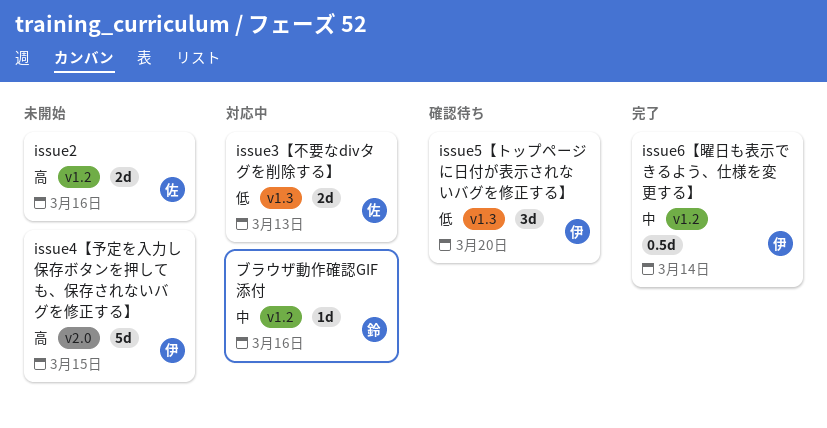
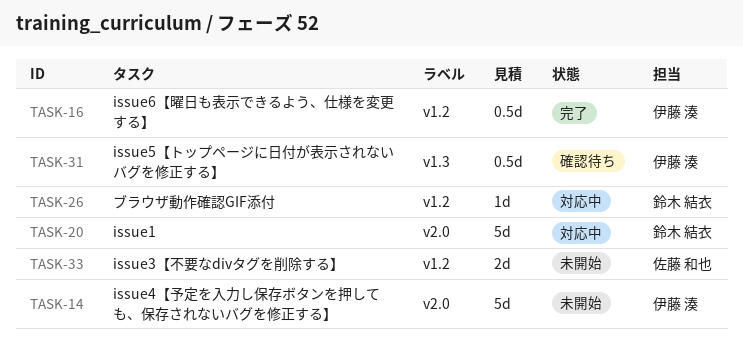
issue1: none -> present
issue2: present -> none
issue3【不要なdivタグを削除する】, status: 対応中 -> 未開始
issue3【不要なdivタグを削除する】, label: v1.3 -> v1.2
issue5【トップページに日付が表示されないバグを修正する】, estimate: 3d -> 0.5d

